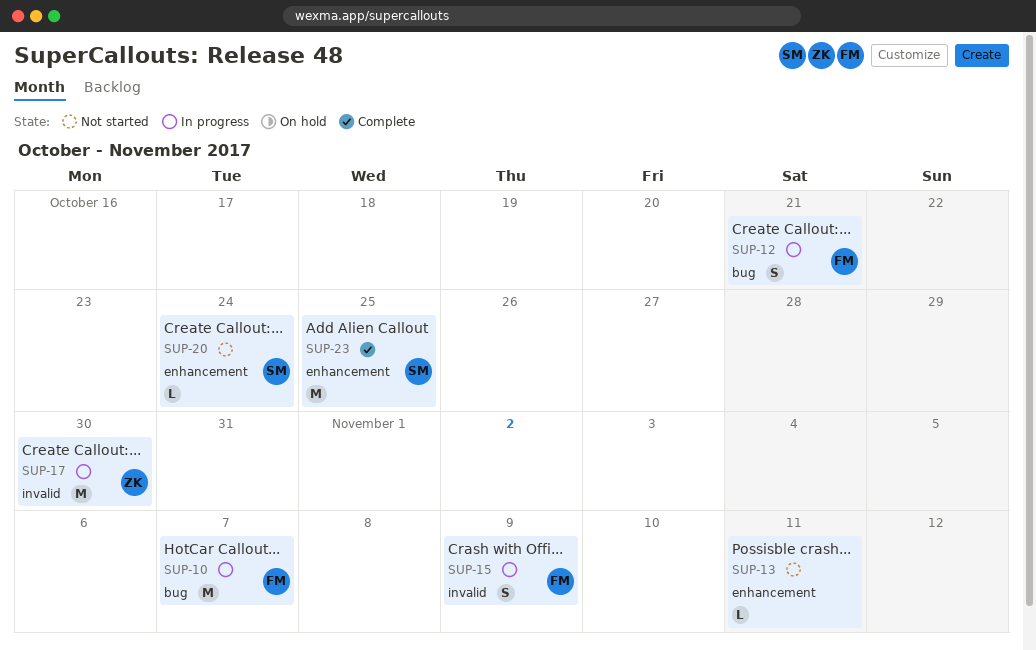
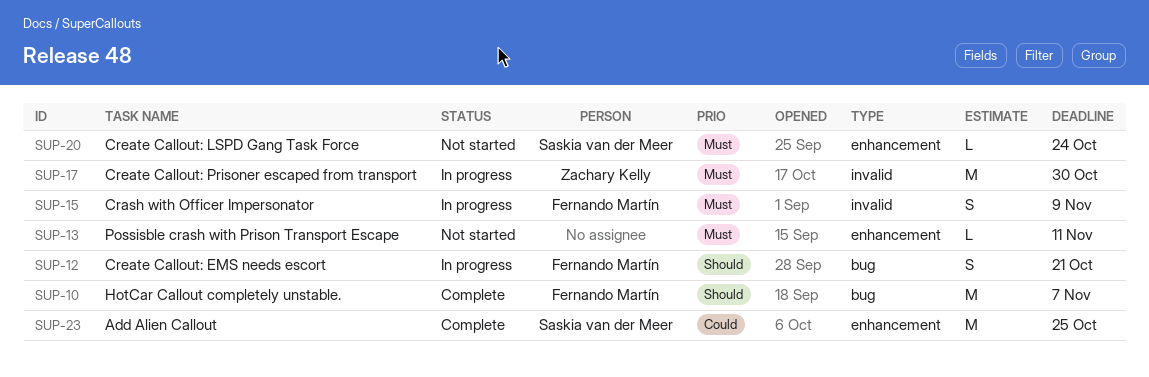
SUP-10, status: In progress -> Complete

